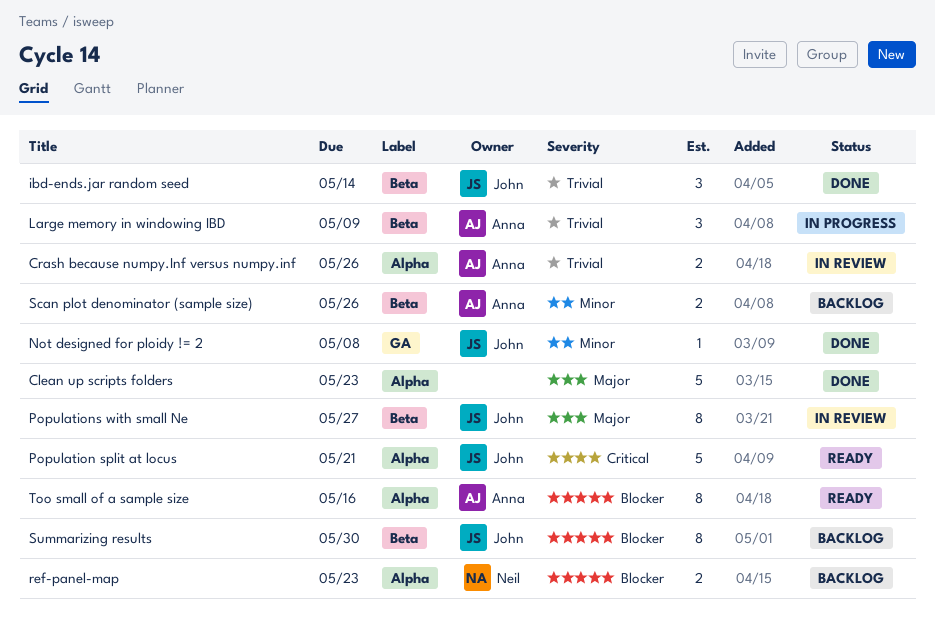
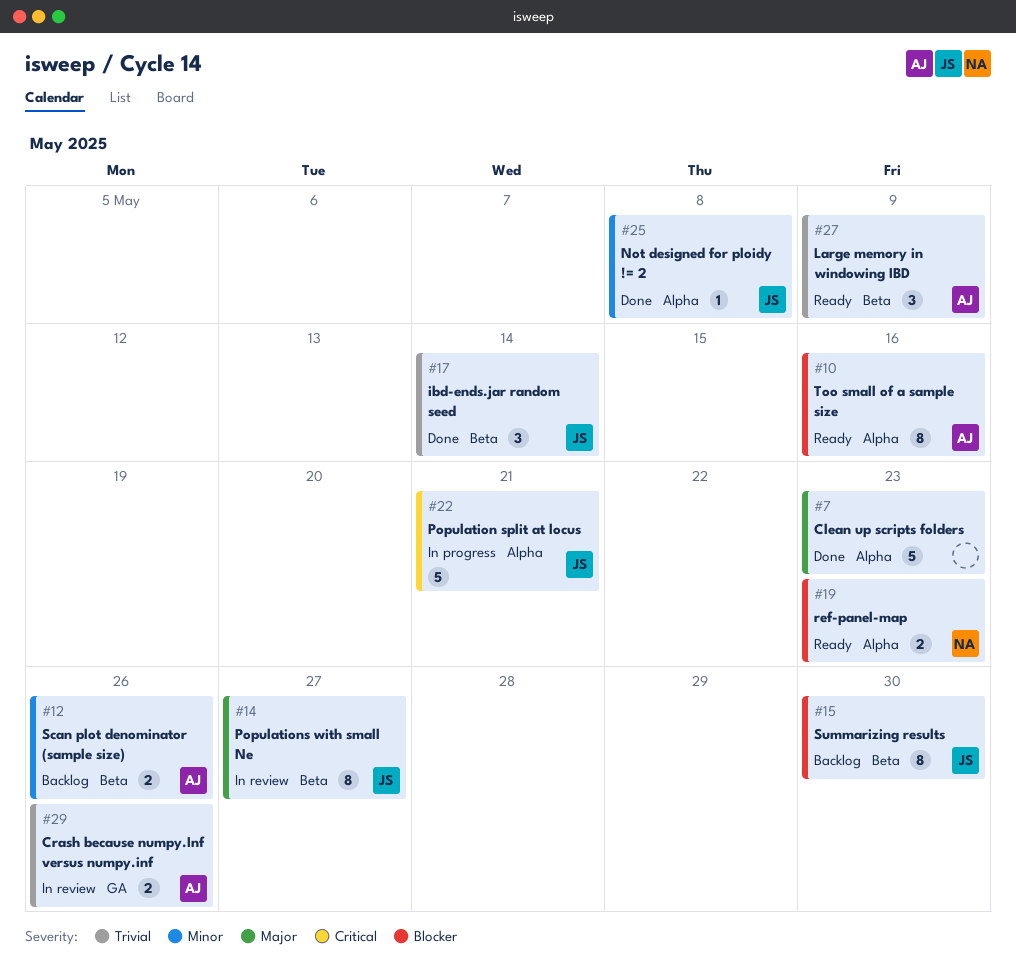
Crash because numpy.Inf versus numpy.inf, label: Alpha -> GA
Large memory in windowing IBD, status: In progress -> Ready
Not designed for ploidy != 2, label: GA -> Alpha
Population split at locus, status: Ready -> In progress
ref-panel-map, status: Backlog -> Ready

